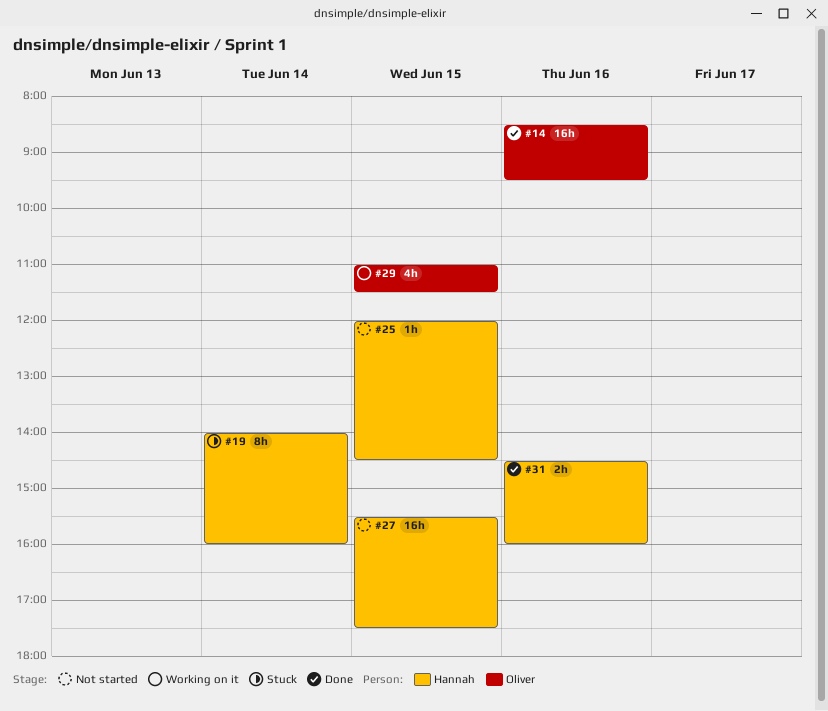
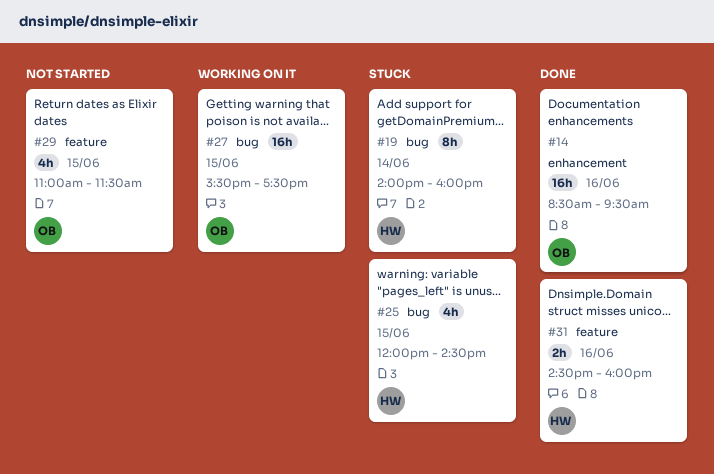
#25, status: Not started -> Stuck
#25, estimate: 1h -> 4h
#27, status: Not started -> Working on it
#27, owner: Hannah -> Oliver
#29, status: Working on it -> Not started

